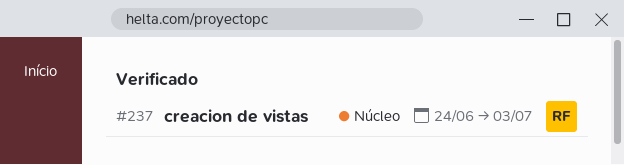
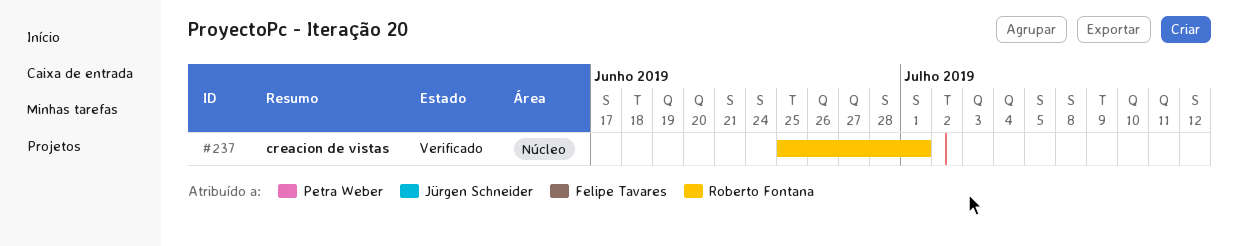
#237, start: Jun 24 -> Jun 25
#237, due: Jul 3 -> Jul 1

